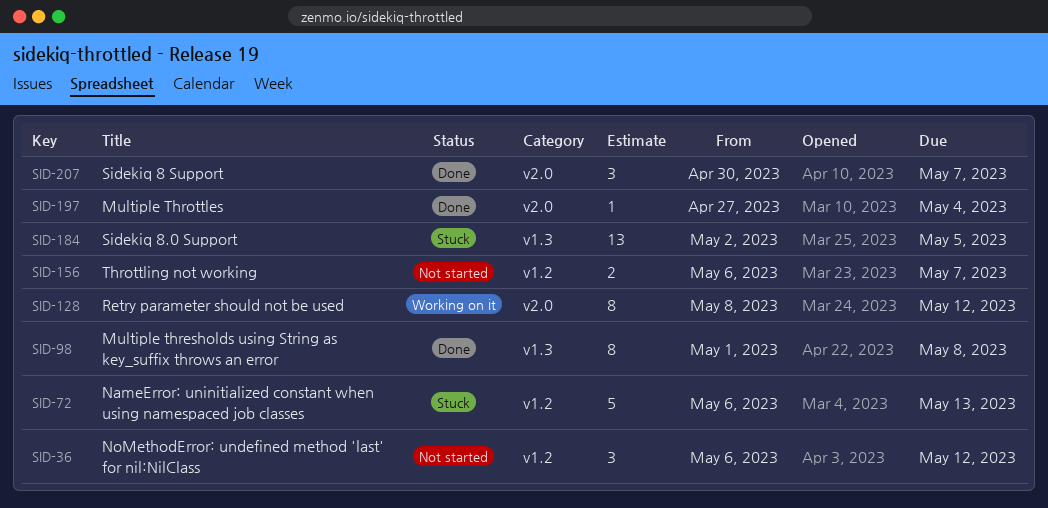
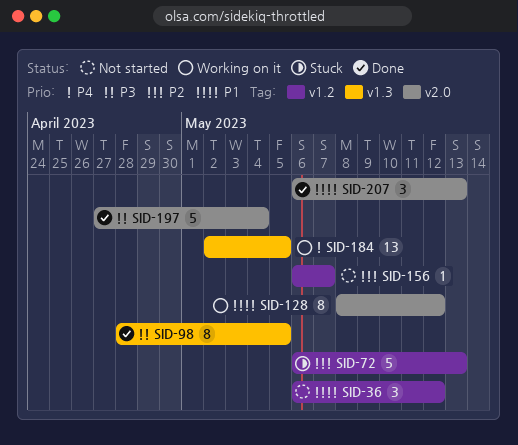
SID-98, start: May 1 -> Apr 28
SID-98, due: May 8 -> May 5
SID-156, estimate: 2 -> 1
SID-184, status: Stuck -> Working on it
SID-197, estimate: 1 -> 5
SID-207, start: Apr 30 -> May 6
SID-207, due: May 7 -> May 13

